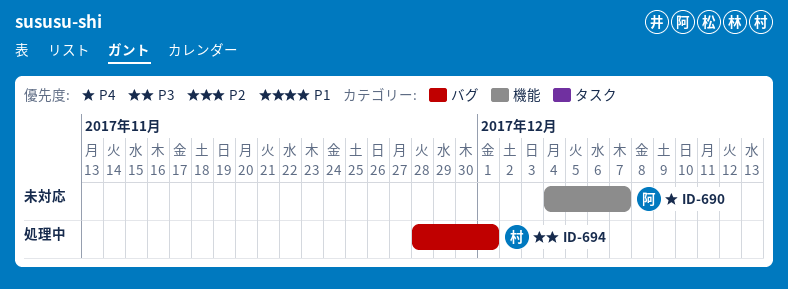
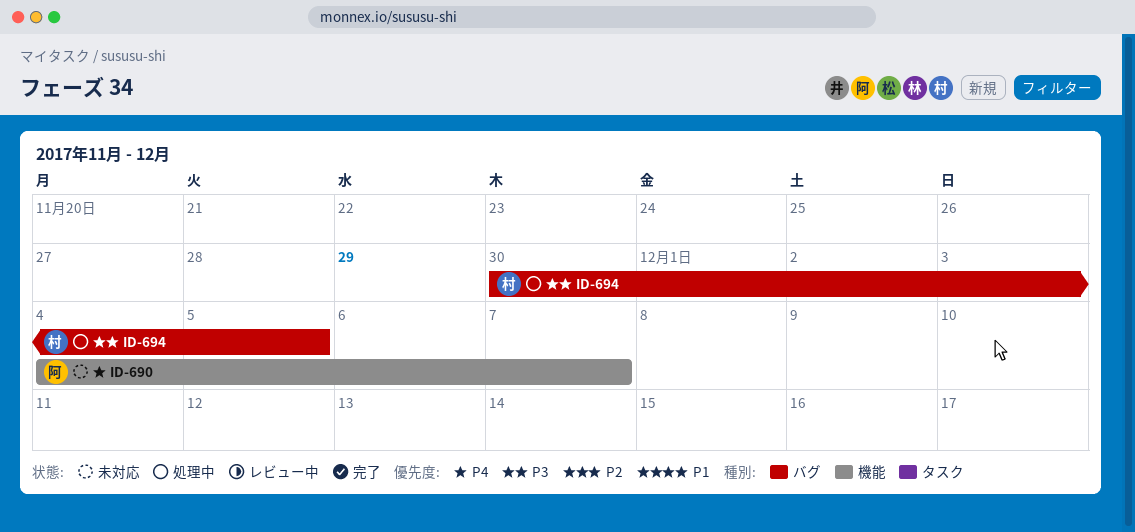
ID-694, start: Nov 28 -> Nov 30
ID-694, due: Dec 1 -> Dec 5

